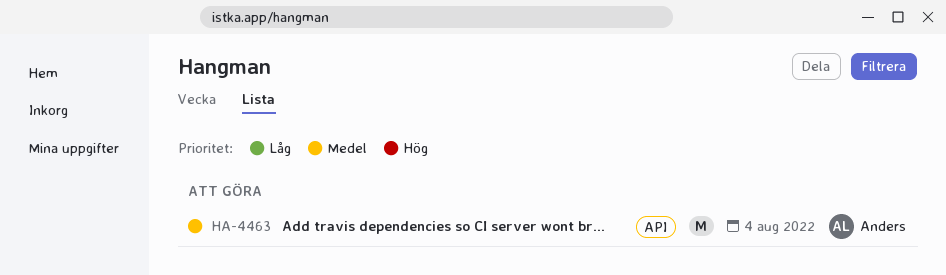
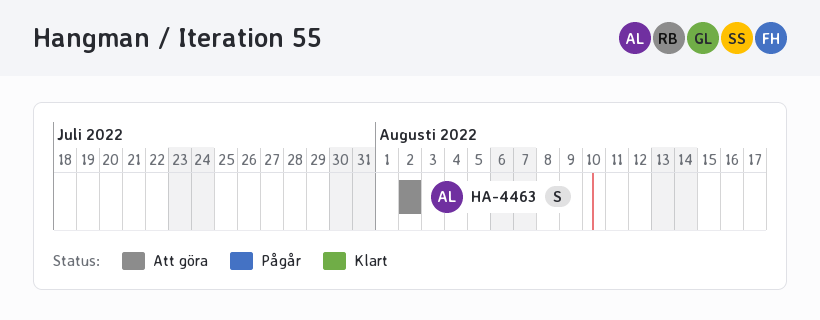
HA-4463, estimate: M -> S
HA-4463, due: Aug 4 -> Aug 2

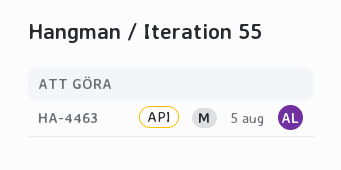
HA-4463, estimate: S -> M
HA-4463, due: Aug 2 -> Aug 5

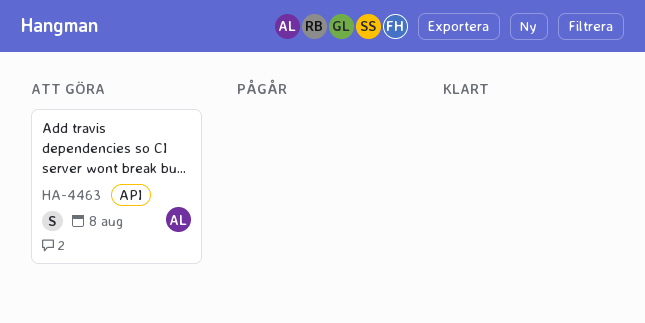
HA-4463, estimate: M -> S
HA-4463, due: Aug 5 -> Aug 8

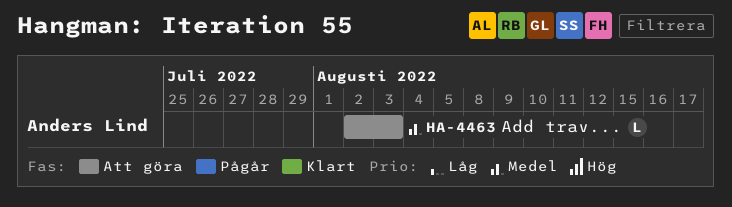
HA-4463, estimate: S -> L
HA-4463, due: Aug 8 -> Aug 3

